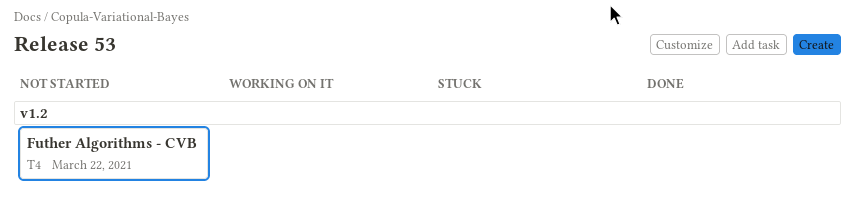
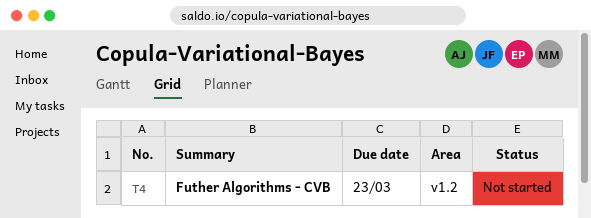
T4, due: Mar 22 -> Mar 23

